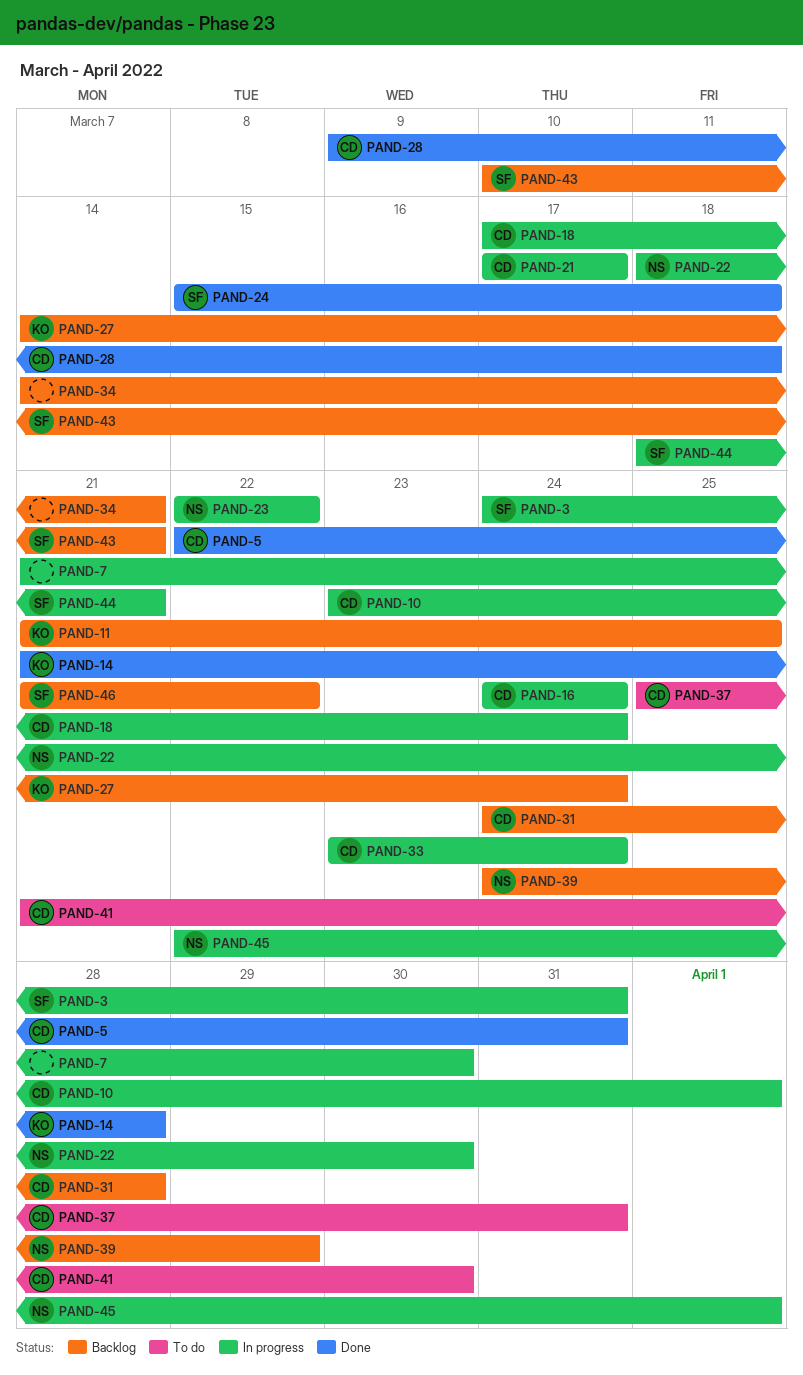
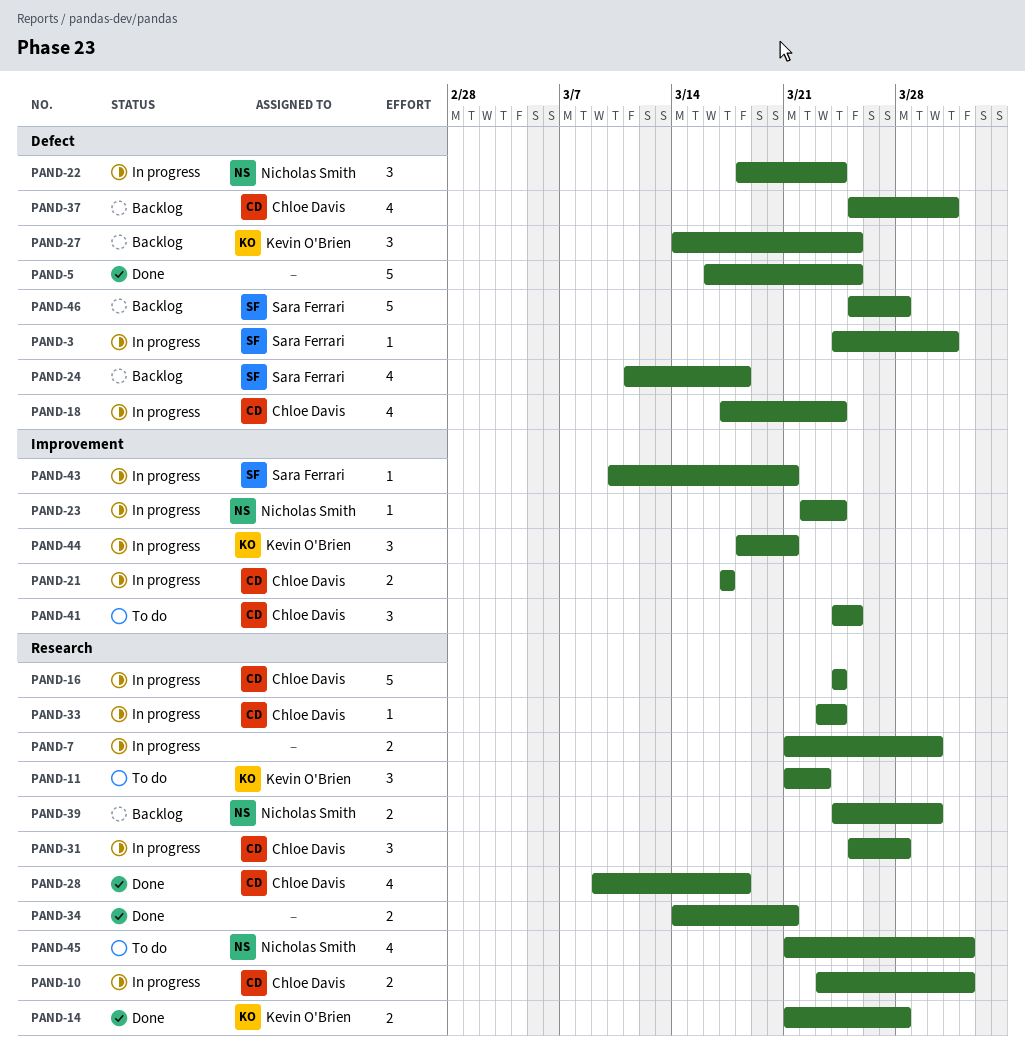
PAND-5, owner: Chloe Davis -> none
PAND-5, start: Mar 22 -> Mar 16
PAND-5, due: Mar 31 -> Mar 25
PAND-11, status: Backlog -> To do
PAND-11, due: Mar 25 -> Mar 23
PAND-22, due: Mar 30 -> Mar 24
PAND-23, due: Mar 22 -> Mar 24
PAND-24, status: Done -> Backlog
PAND-24, start: Mar 15 -> Mar 11
PAND-27, due: Mar 24 -> Mar 25
PAND-31, status: Backlog -> In progress
PAND-31, start: Mar 24 -> Mar 25
PAND-34, status: Backlog -> Done
PAND-37, status: To do -> Backlog
PAND-39, due: Mar 29 -> Mar 30
PAND-41, start: Mar 21 -> Mar 24
PAND-41, due: Mar 30 -> Mar 25
PAND-43, status: Backlog -> In progress
PAND-44, owner: Sara Ferrari -> Kevin O'Brien
PAND-45, status: In progress -> To do
PAND-45, start: Mar 22 -> Mar 21
PAND-46, start: Mar 21 -> Mar 25
PAND-46, due: Mar 22 -> Mar 28

